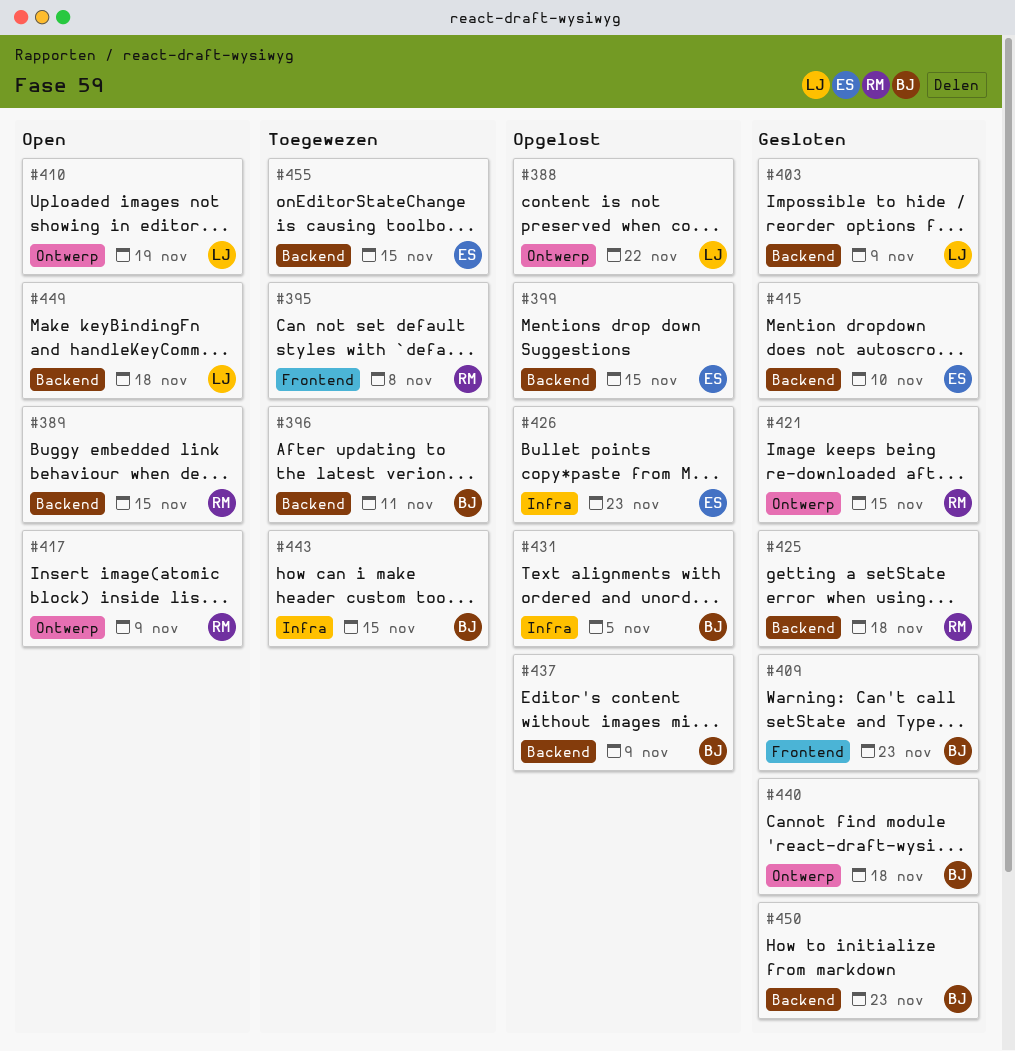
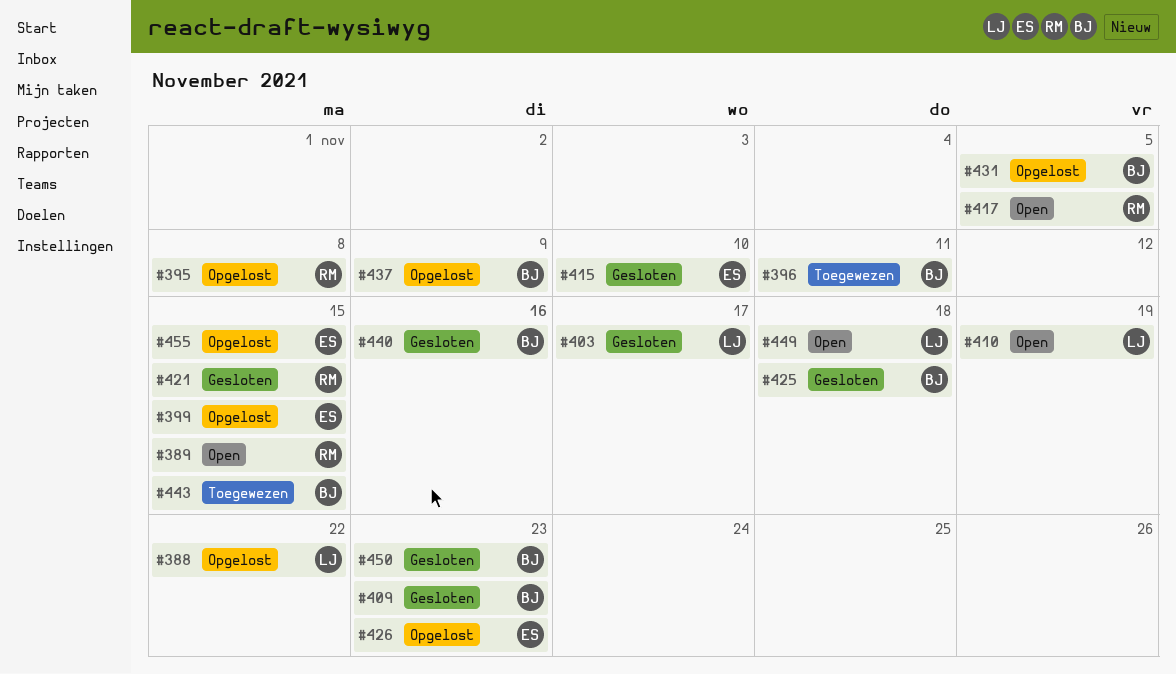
#395, status: Toegewezen -> Opgelost
#403, due: Nov 9 -> Nov 17
#417, due: Nov 9 -> Nov 5
#425, owner: RM -> BJ
#440, due: Nov 18 -> Nov 16
#455, status: Toegewezen -> Opgelost

